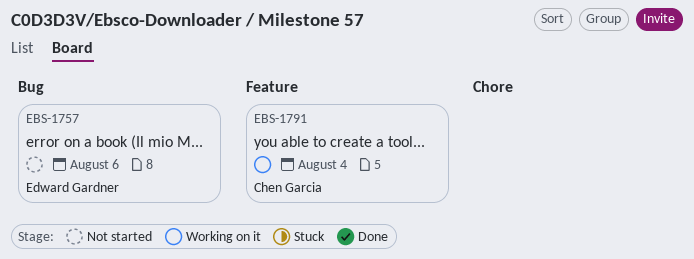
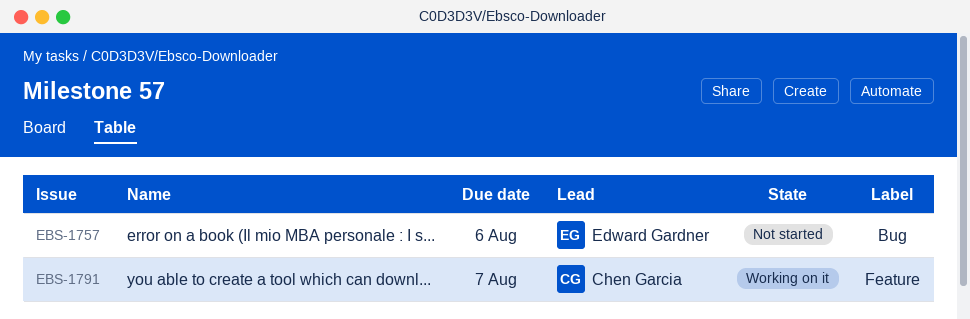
EBS-1791, due: Aug 4 -> Aug 7

